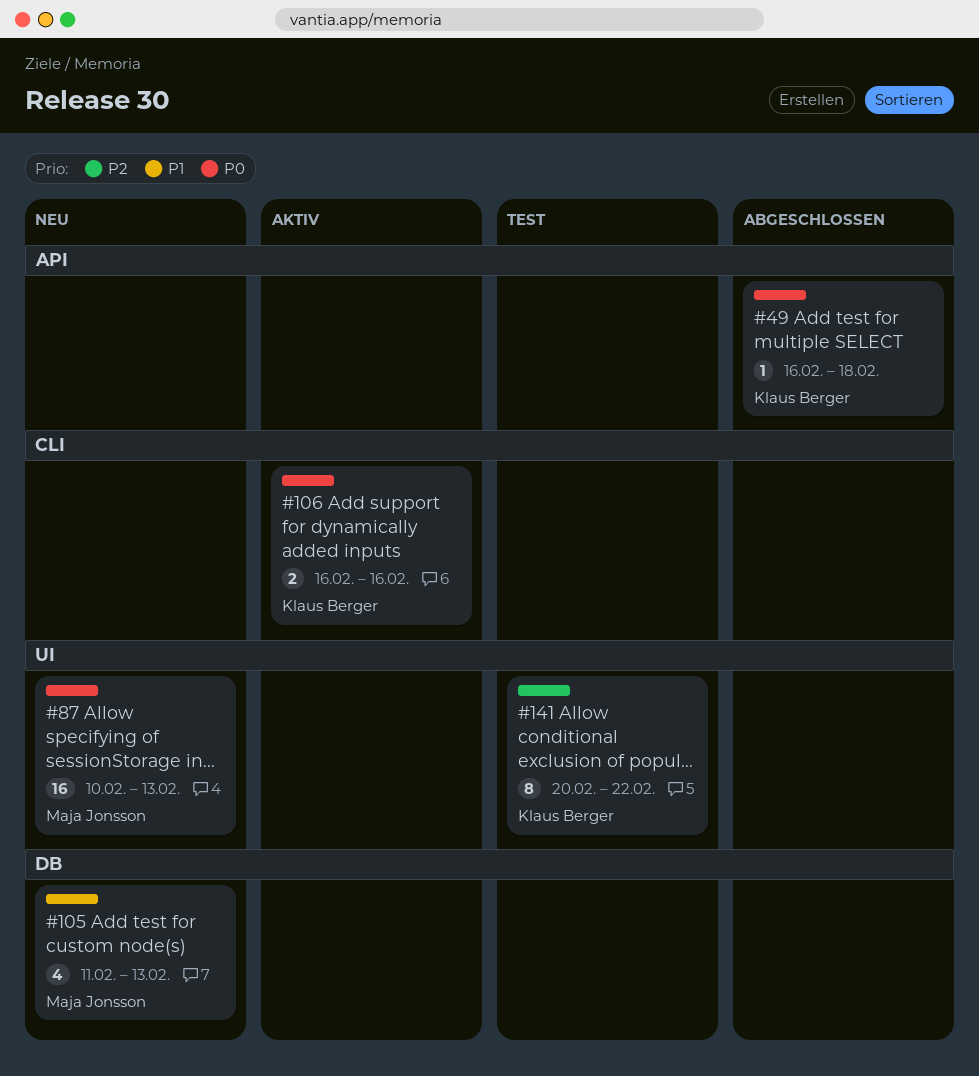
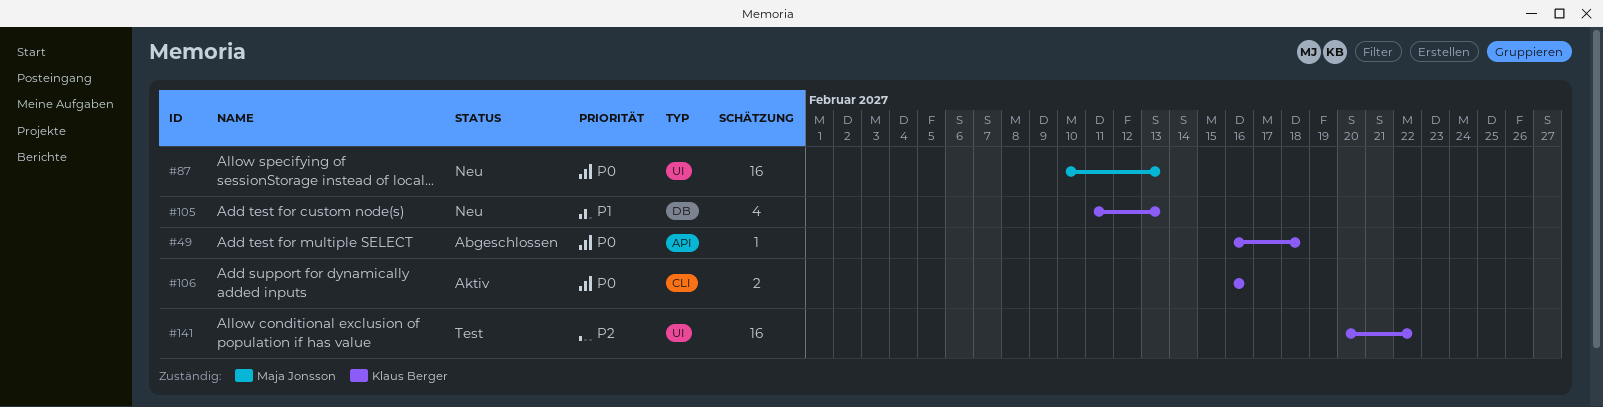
#105, owner: Maja Jonsson -> Klaus Berger
#141, estimate: 8 -> 16

